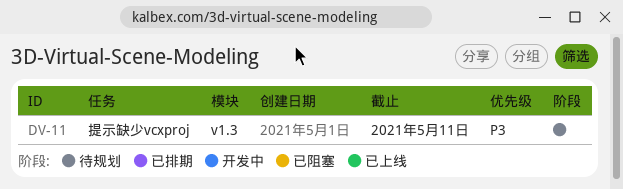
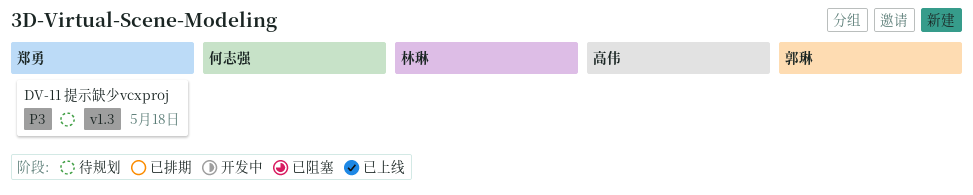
DV-11, due: May 11 -> May 18

